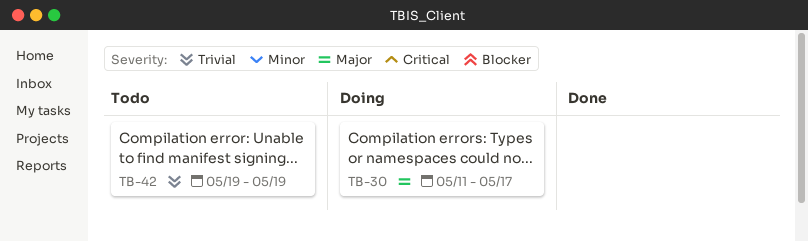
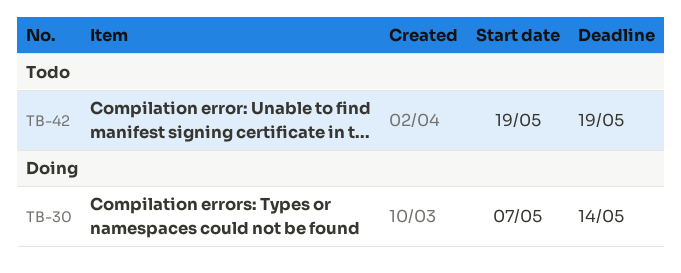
TB-30, start: May 11 -> May 7
TB-30, due: May 17 -> May 14

